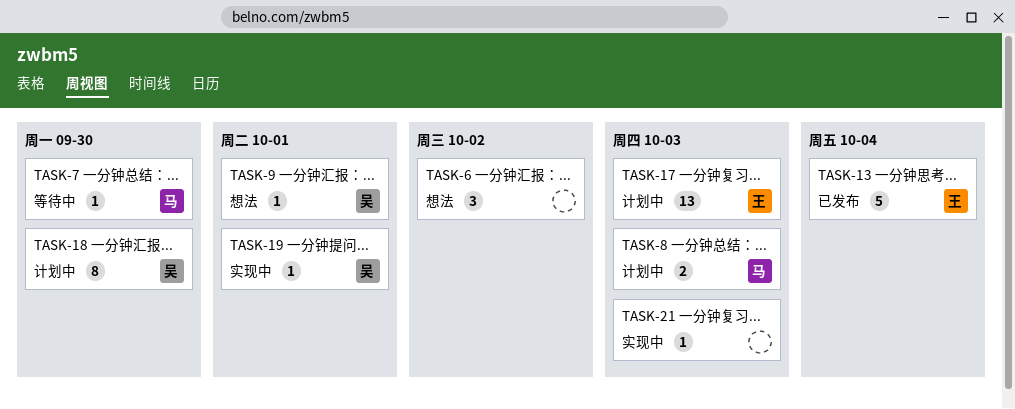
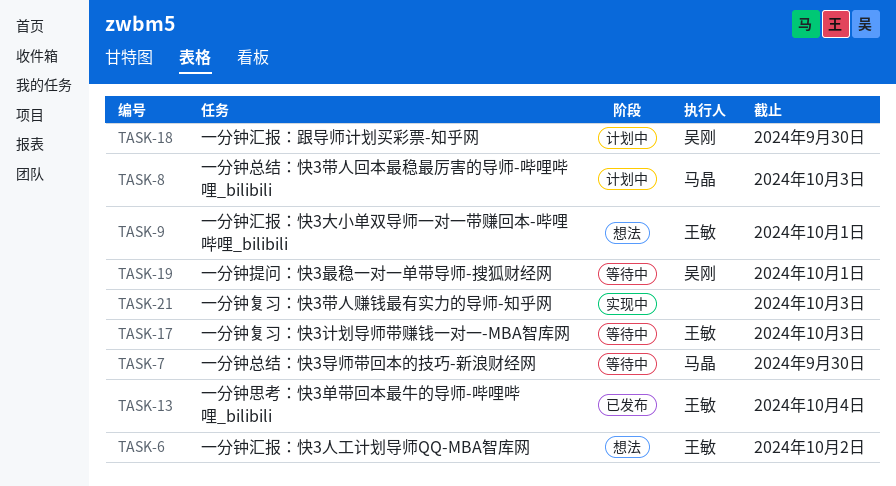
TASK-6, owner: none -> 王敏
TASK-9, owner: 吴刚 -> 王敏
TASK-17, status: 计划中 -> 等待中
TASK-19, status: 实现中 -> 等待中

